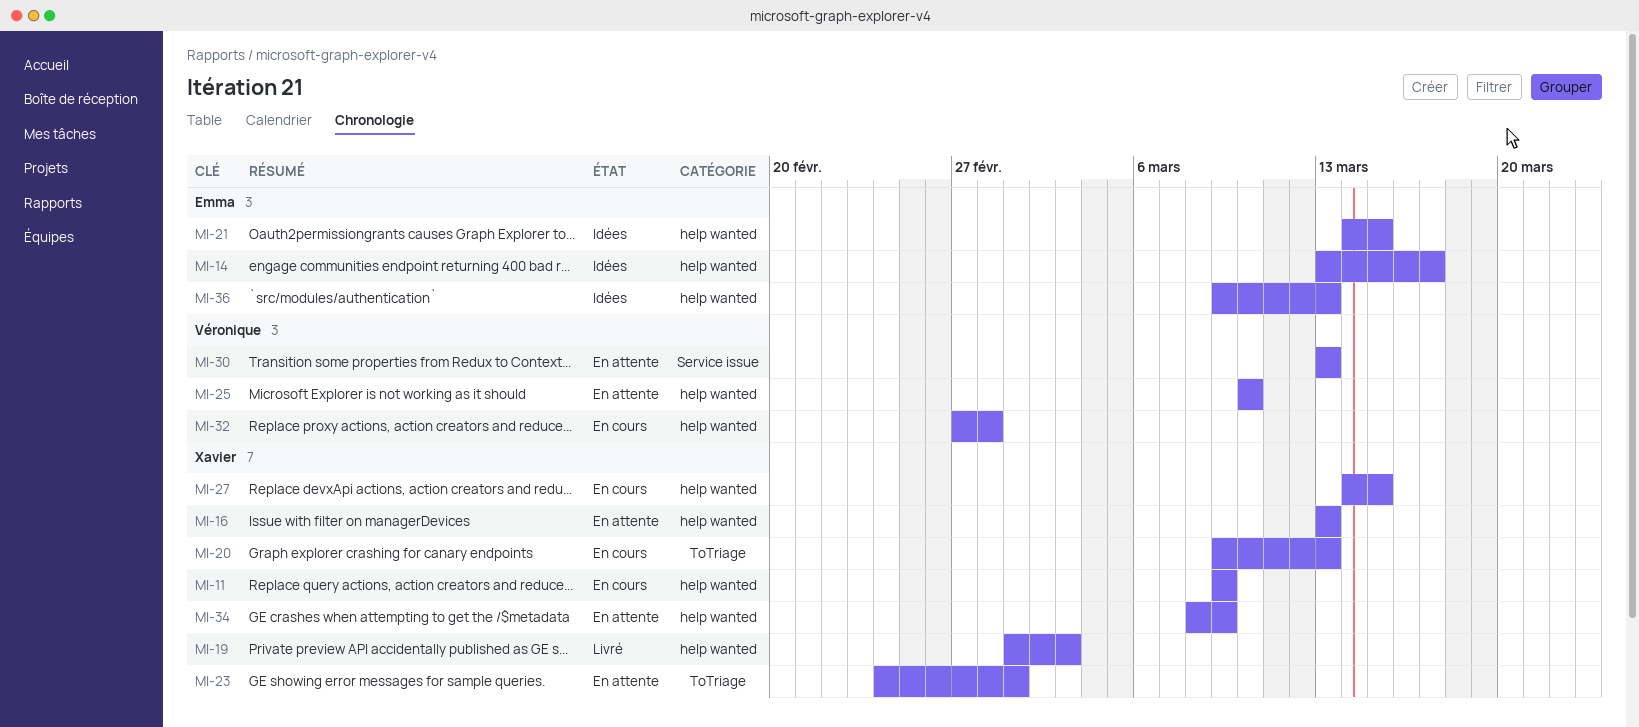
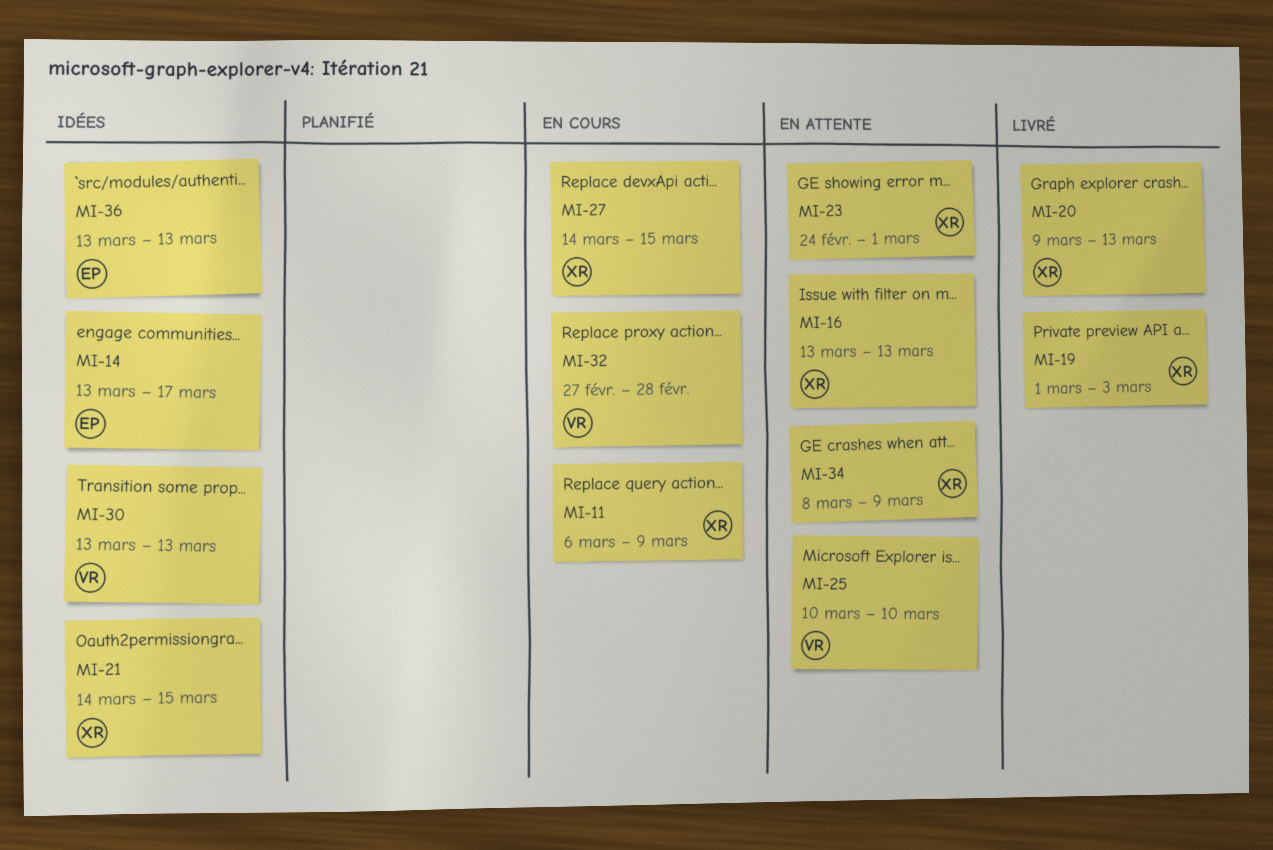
MI-11, start: Mar 9 -> Mar 6
MI-20, status: En cours -> Livré
MI-21, owner: Emma -> Xavier
MI-30, status: En attente -> Idées
MI-36, start: Mar 9 -> Mar 13

